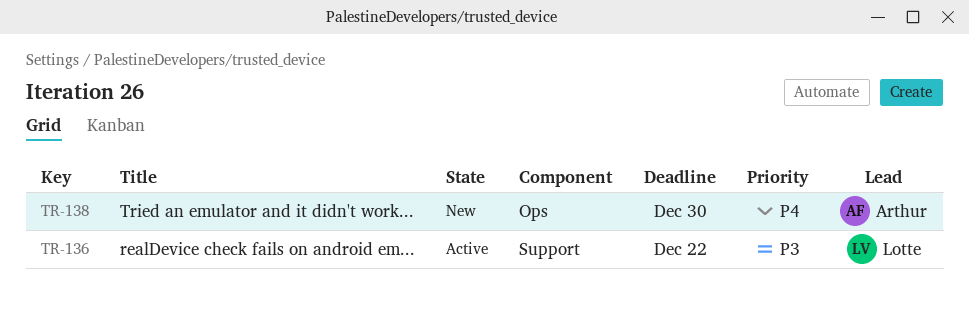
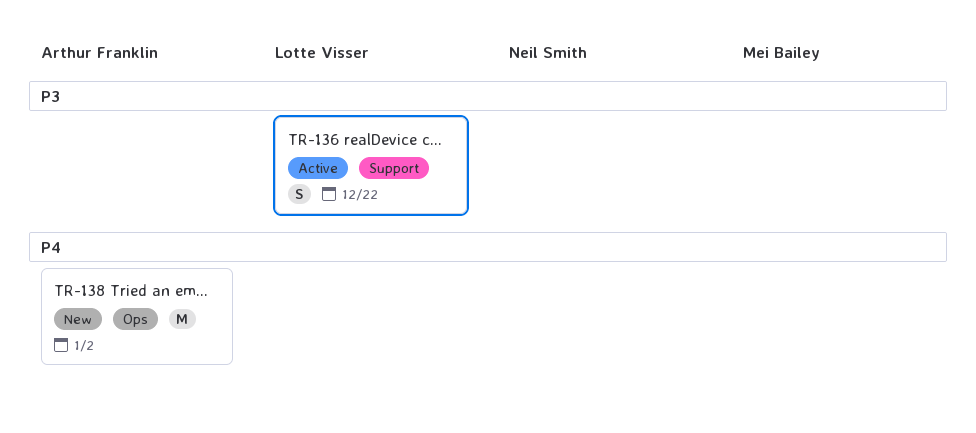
TR-138, due: Dec 30 -> Jan 2

